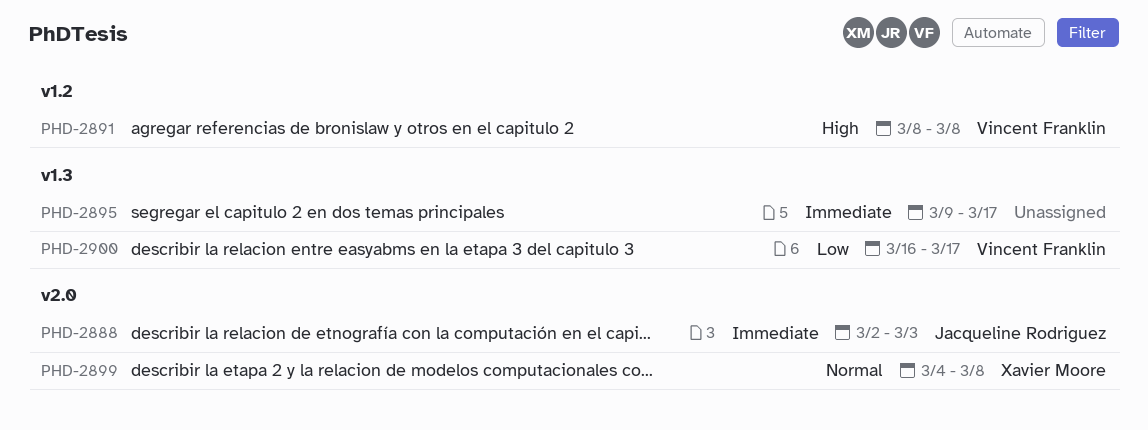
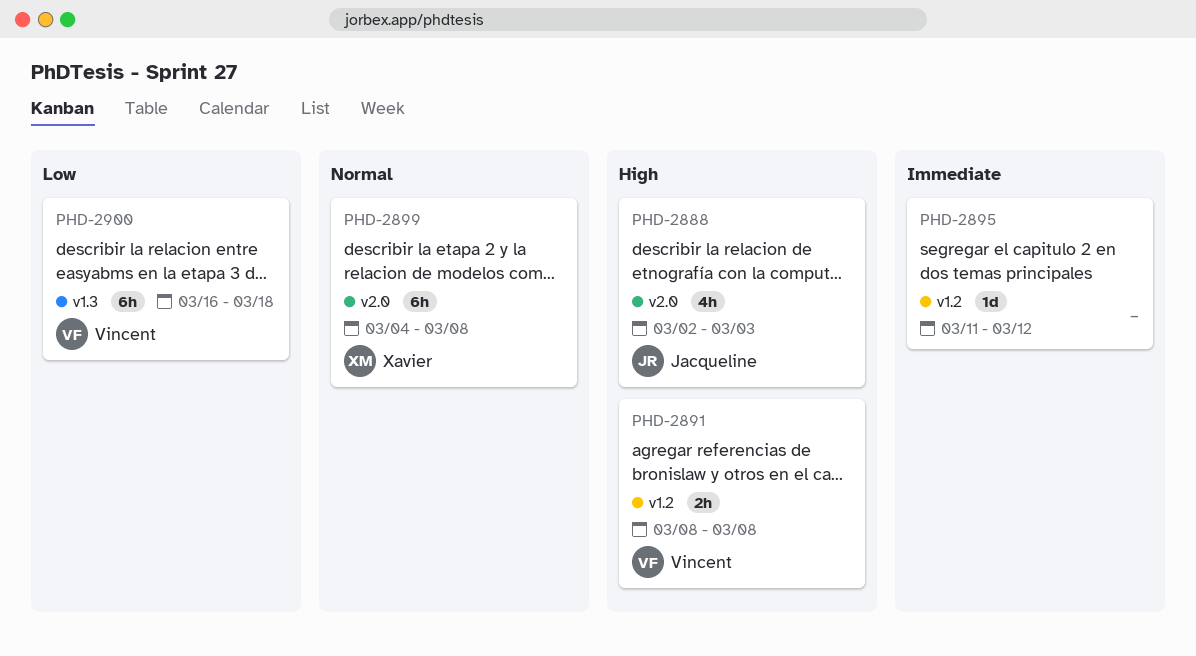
PHD-2888, priority: Immediate -> High
PHD-2895, label: v1.3 -> v1.2
PHD-2895, start: Mar 9 -> Mar 11
PHD-2895, due: Mar 17 -> Mar 12
PHD-2900, due: Mar 17 -> Mar 18

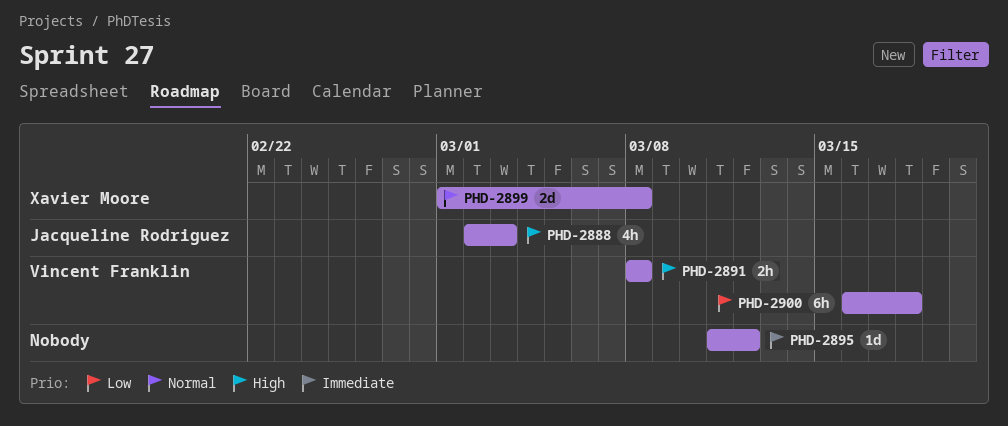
PHD-2899, estimate: 6h -> 2d
PHD-2899, start: Mar 4 -> Mar 1

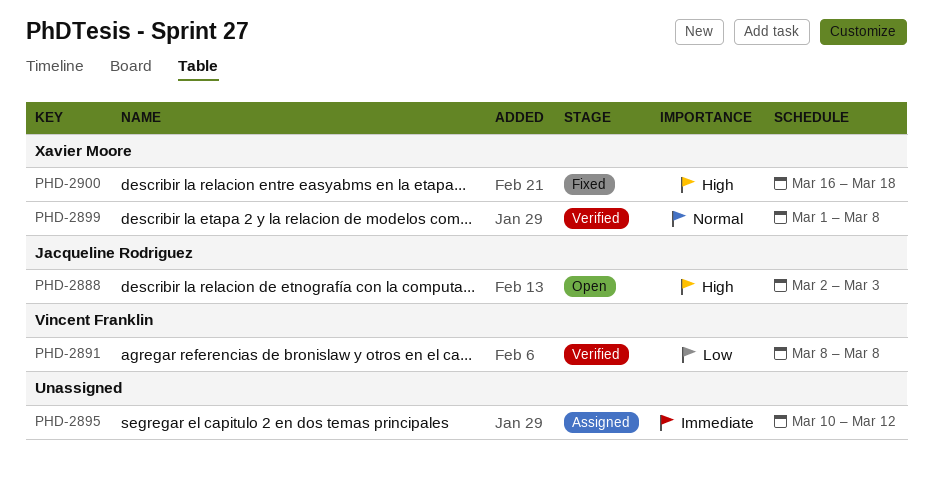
PHD-2891, priority: High -> Low
PHD-2895, start: Mar 11 -> Mar 10
PHD-2900, owner: Vincent Franklin -> Xavier Moore
PHD-2900, priority: Low -> High

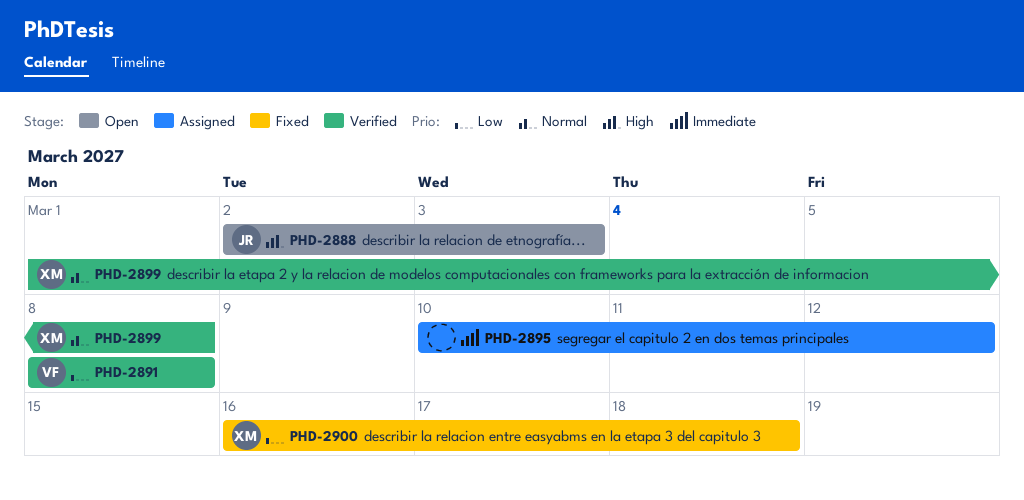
PHD-2900, priority: High -> Low

